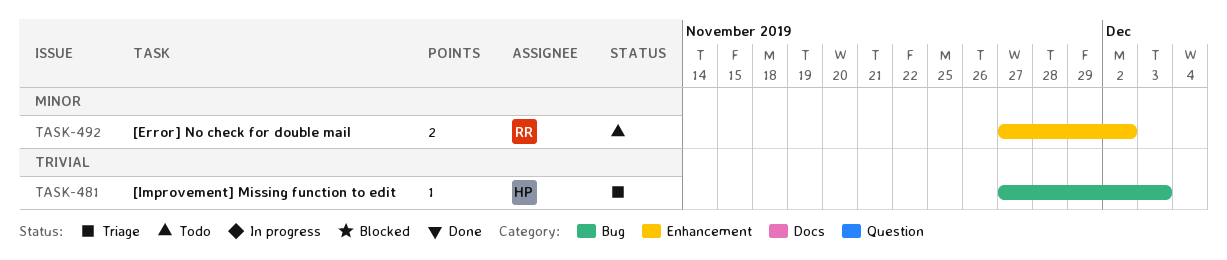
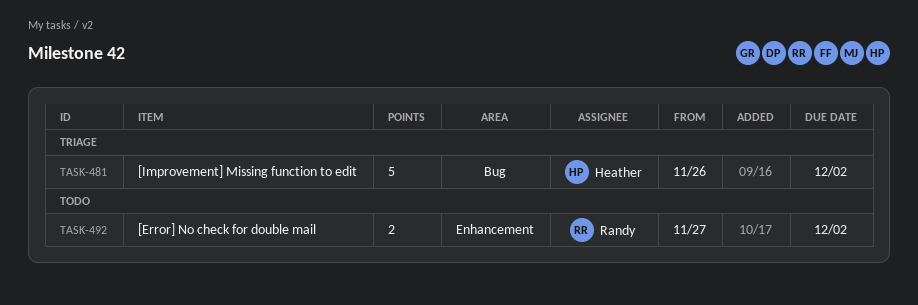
TASK-481, estimate: 1 -> 5
TASK-481, start: Nov 27 -> Nov 26
TASK-481, due: Dec 3 -> Dec 2

